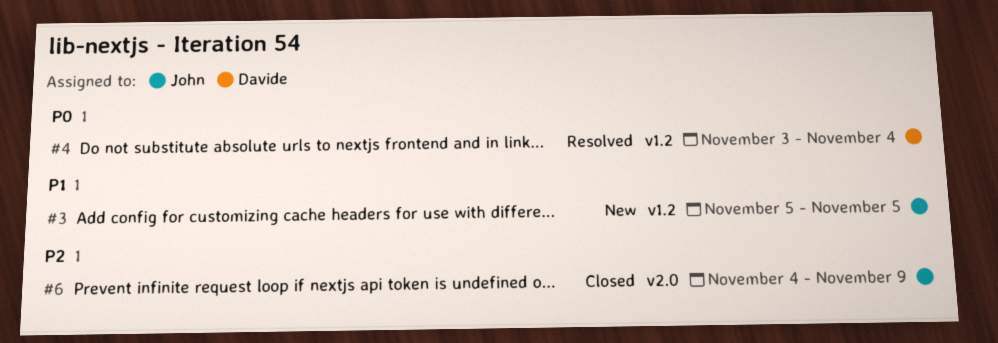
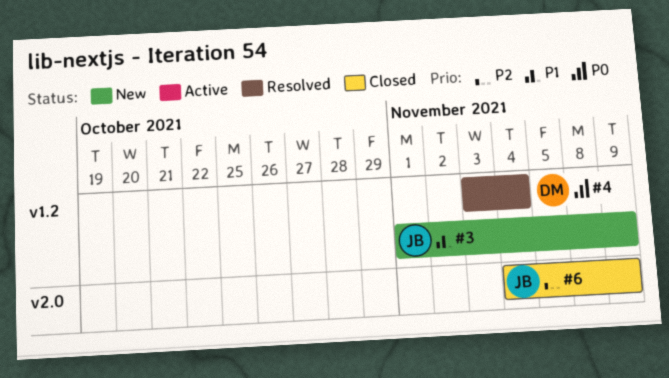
#3, start: Nov 5 -> Nov 1
#3, due: Nov 5 -> Nov 9

